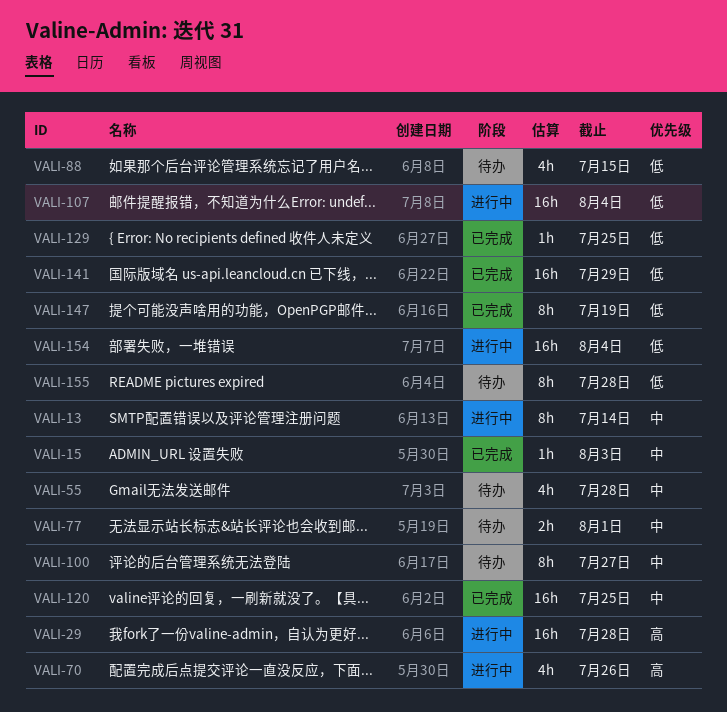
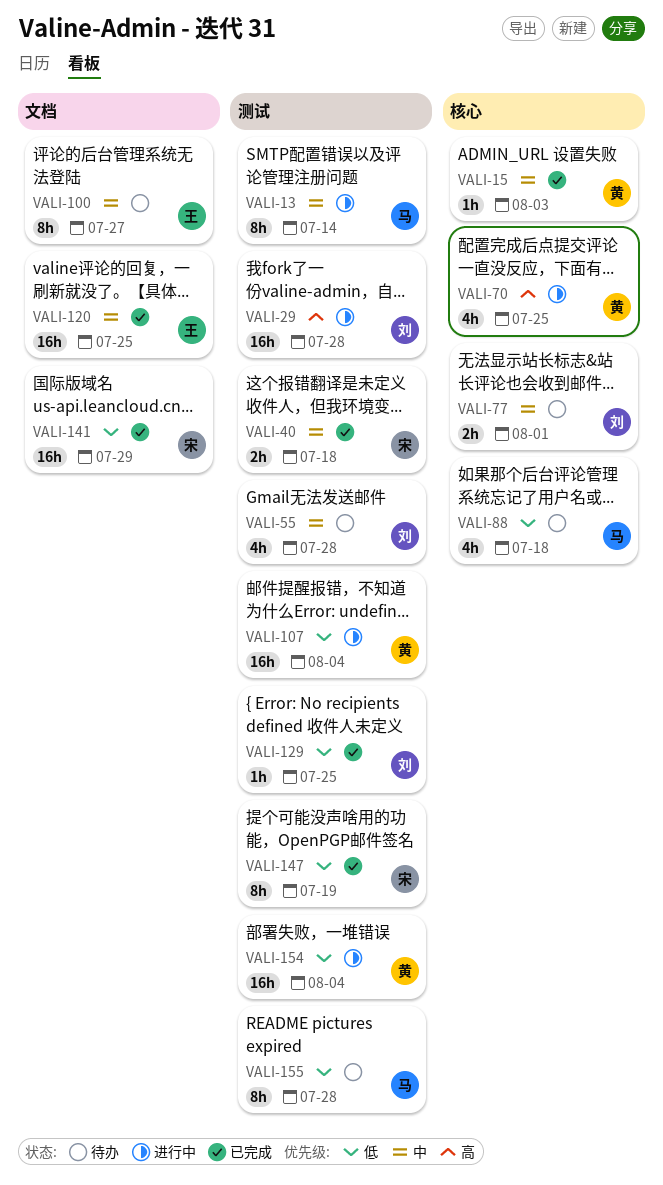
VALI-40: none -> present
VALI-70, due: Jul 26 -> Jul 25
VALI-88, due: Jul 15 -> Jul 18

